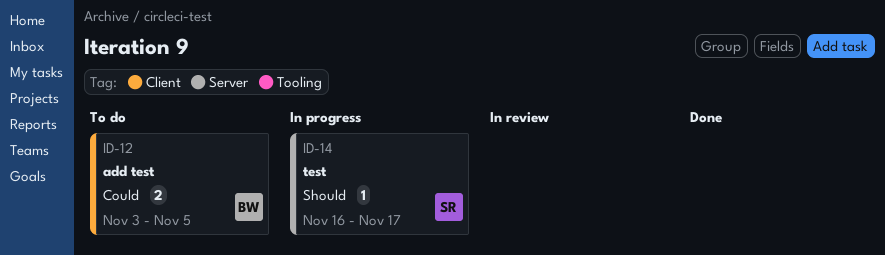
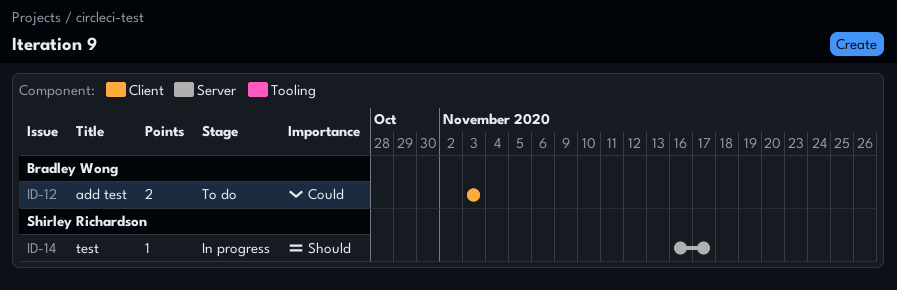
ID-12, due: Nov 5 -> Nov 3

